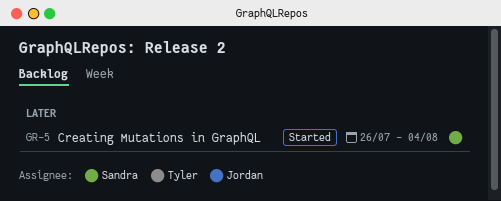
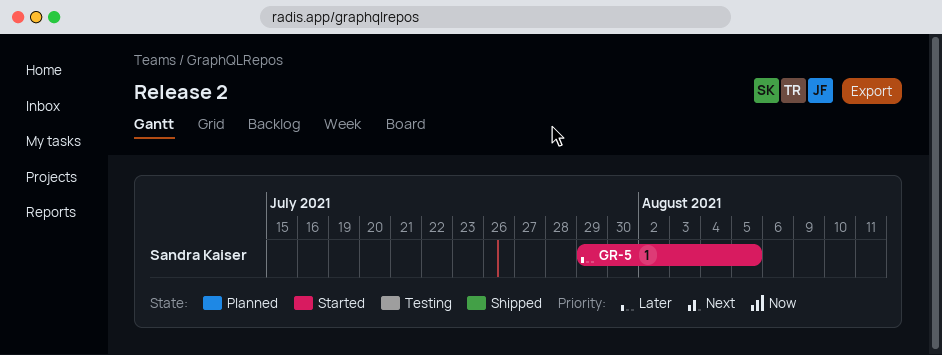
GR-5, start: Jul 26 -> Jul 29
GR-5, due: Aug 4 -> Aug 5

